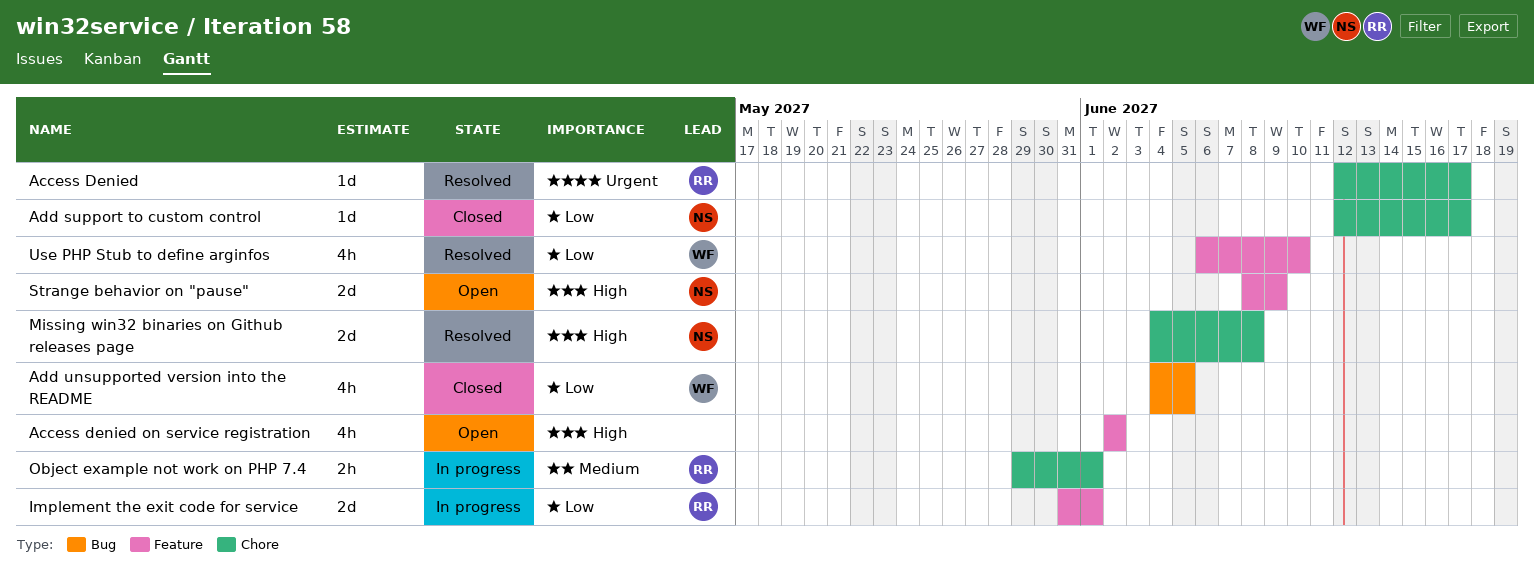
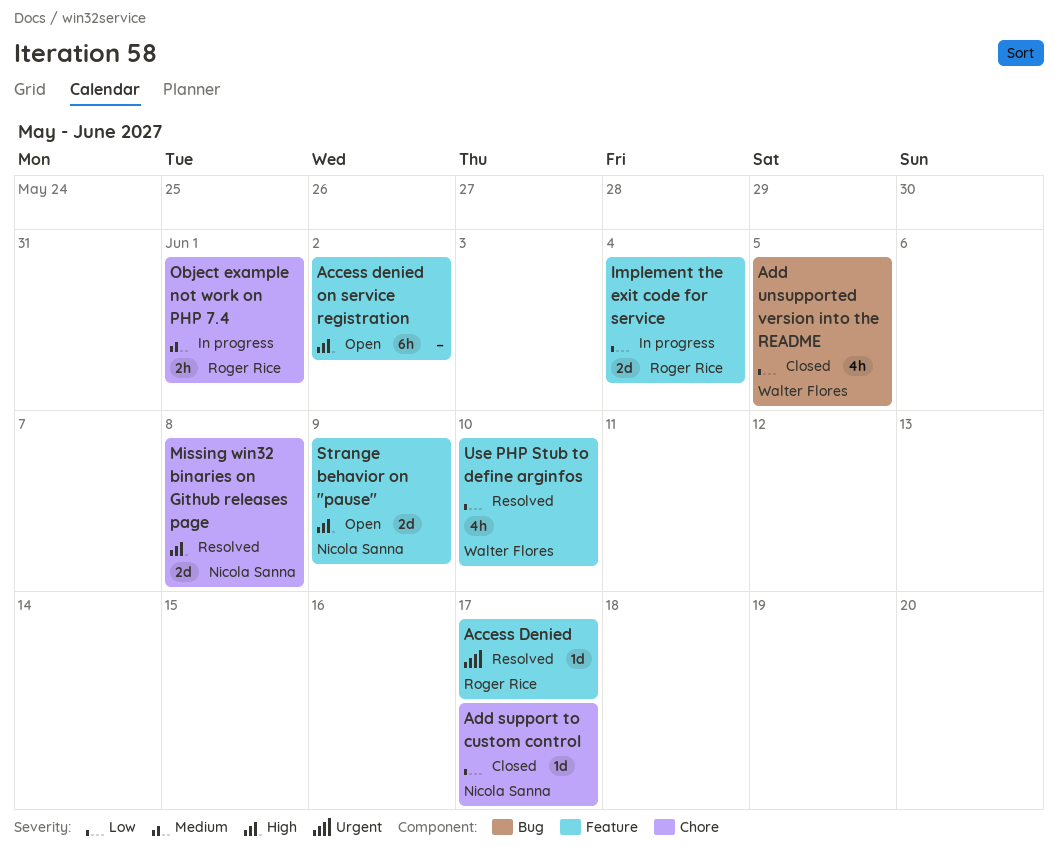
Access Denied, label: Chore -> Feature
Access denied on service registration, estimate: 4h -> 6h
Implement the exit code for service, due: Jun 1 -> Jun 4

